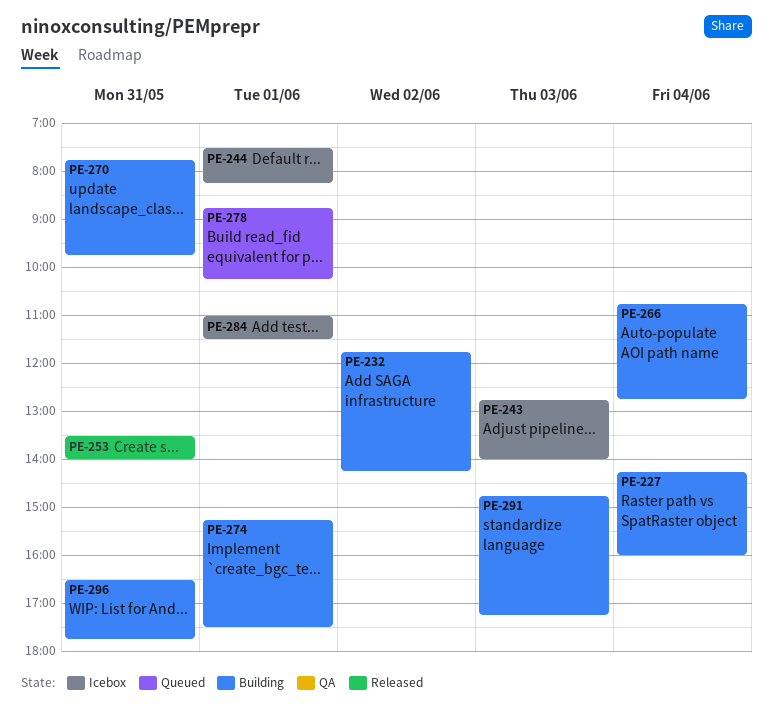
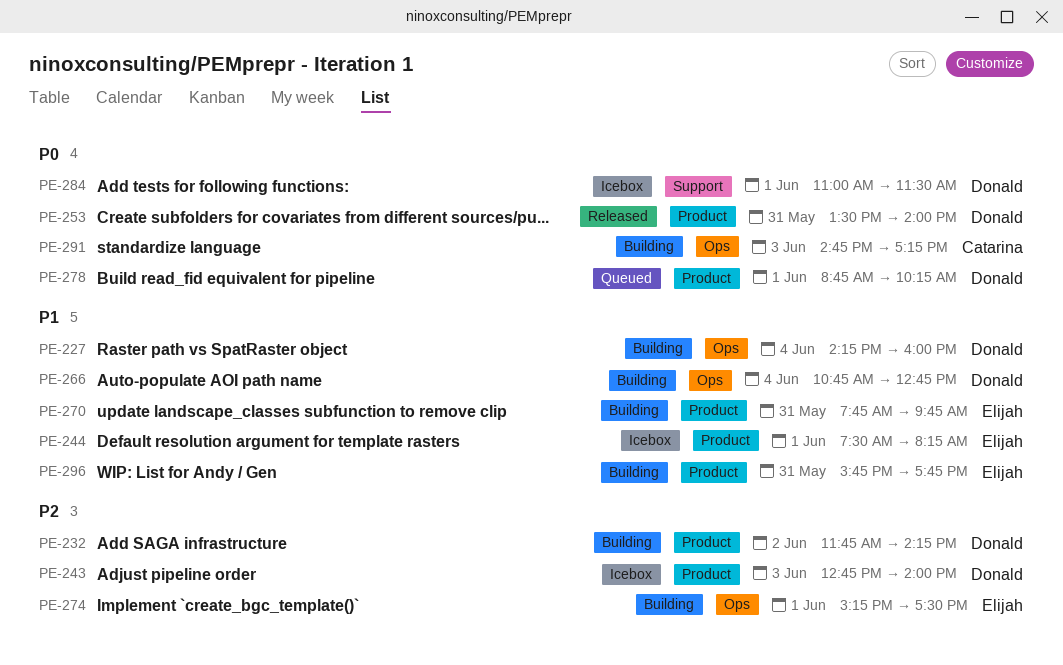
PE-296, begins: 16:30 -> 15:45

